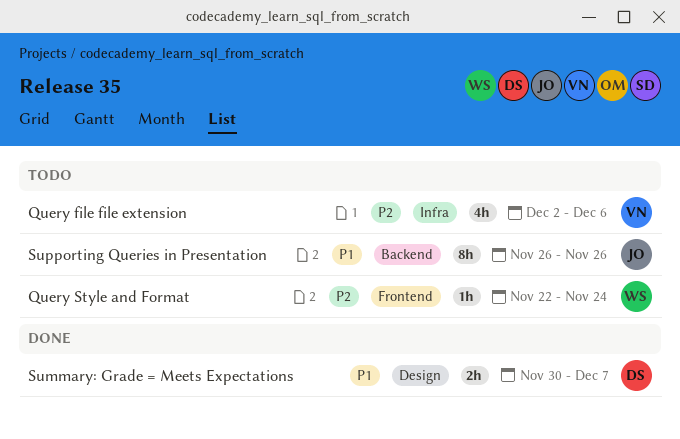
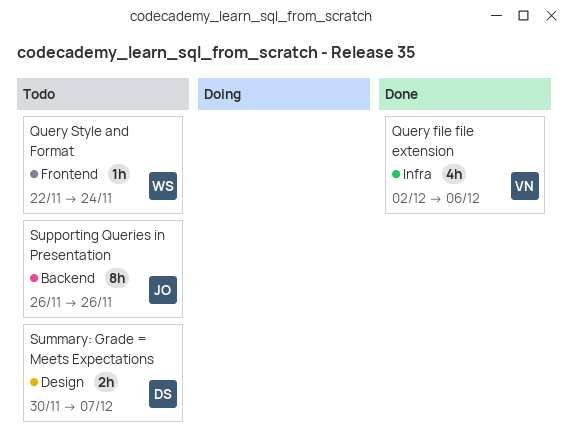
Query file file extension, status: Todo -> Done
Summary: Grade = Meets Expectations, status: Done -> Todo

